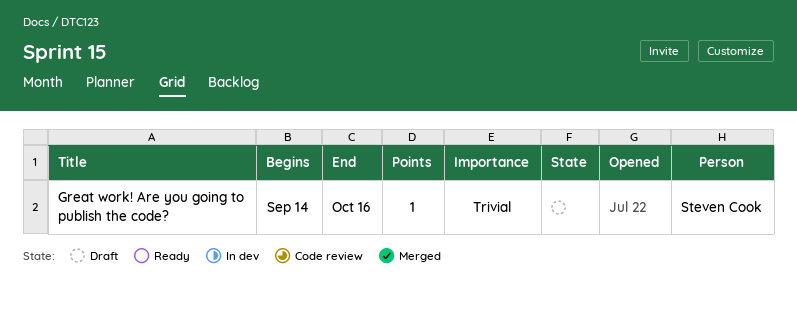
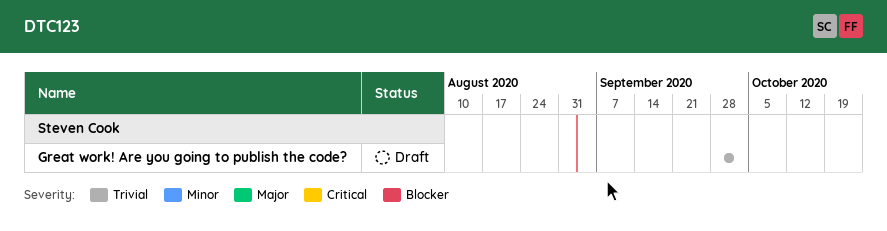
Great work! Are you going to publish the code?, start: Sep 14 -> Sep 28
Great work! Are you going to publish the code?, due: Oct 16 -> Oct 2

